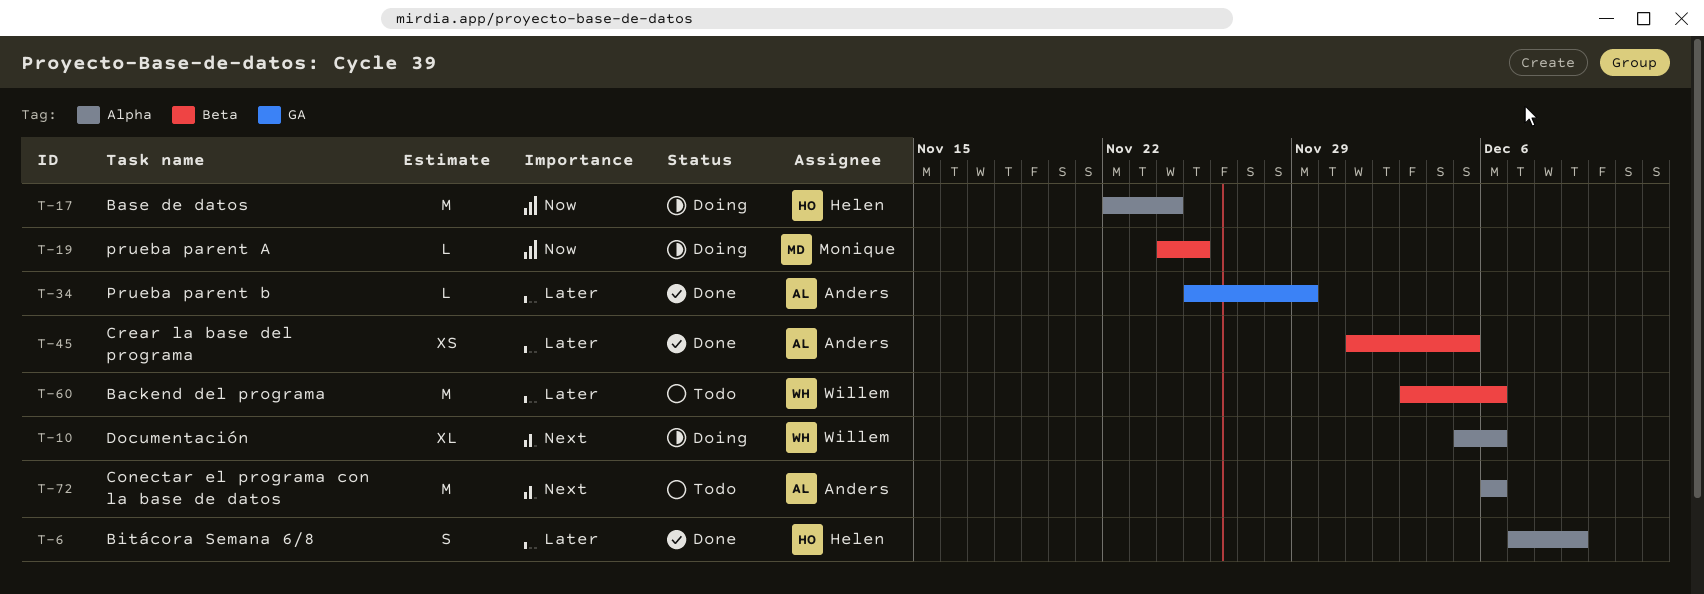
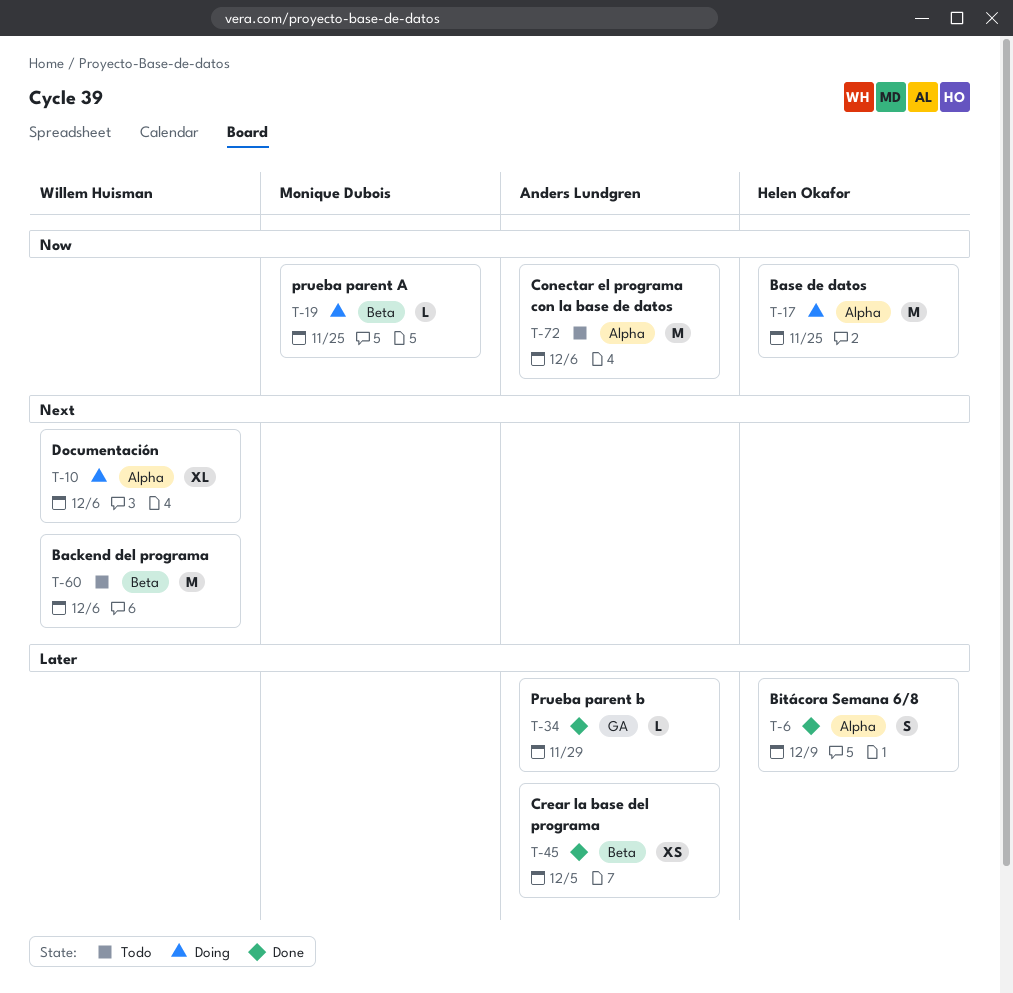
T-17, due: Nov 24 -> Nov 25
T-60, priority: Later -> Next
T-72, priority: Next -> Now

